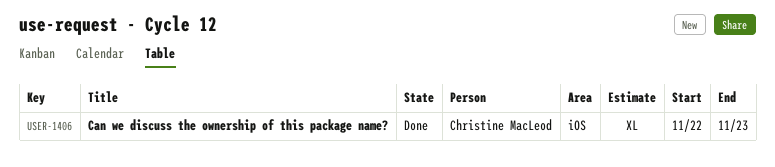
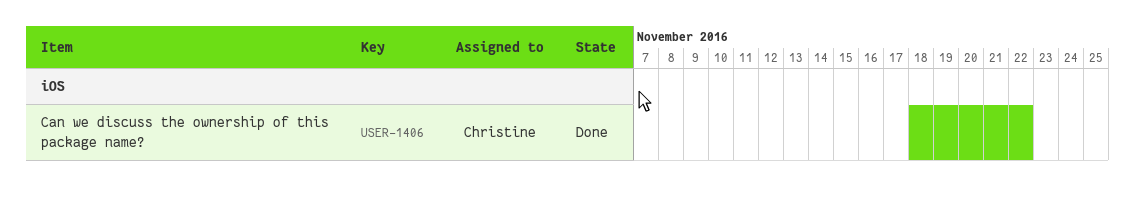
USER-1406, start: Nov 22 -> Nov 18
USER-1406, due: Nov 23 -> Nov 22

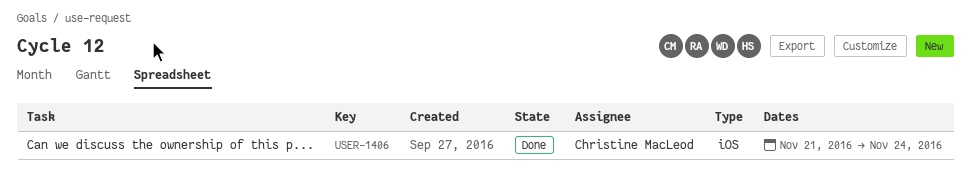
USER-1406, start: Nov 18 -> Nov 21
USER-1406, due: Nov 22 -> Nov 24

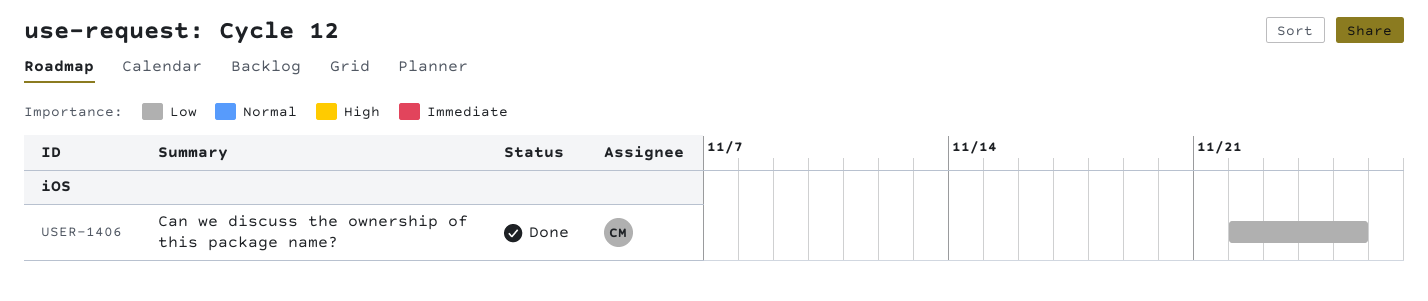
USER-1406, start: Nov 21 -> Nov 22
USER-1406, due: Nov 24 -> Nov 25

